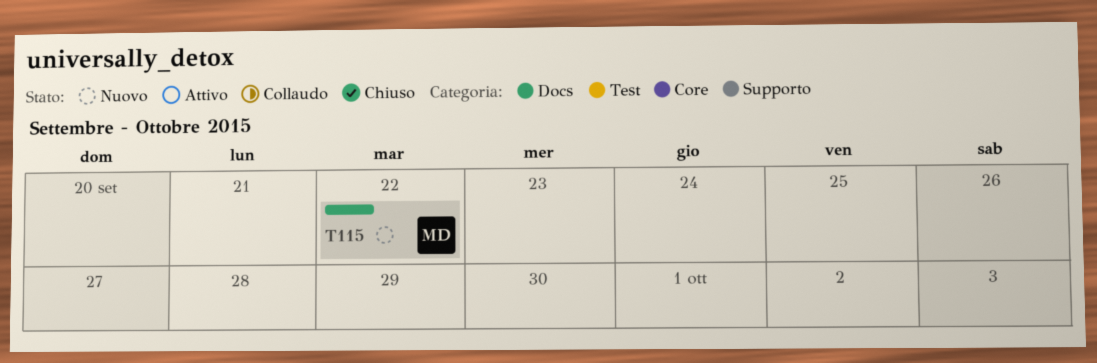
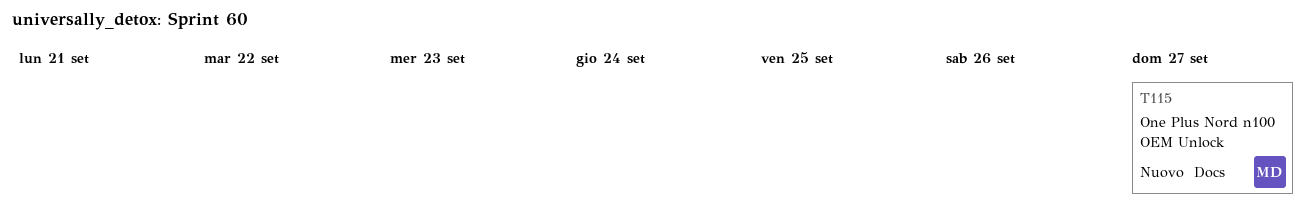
T115, due: Sep 22 -> Sep 27

